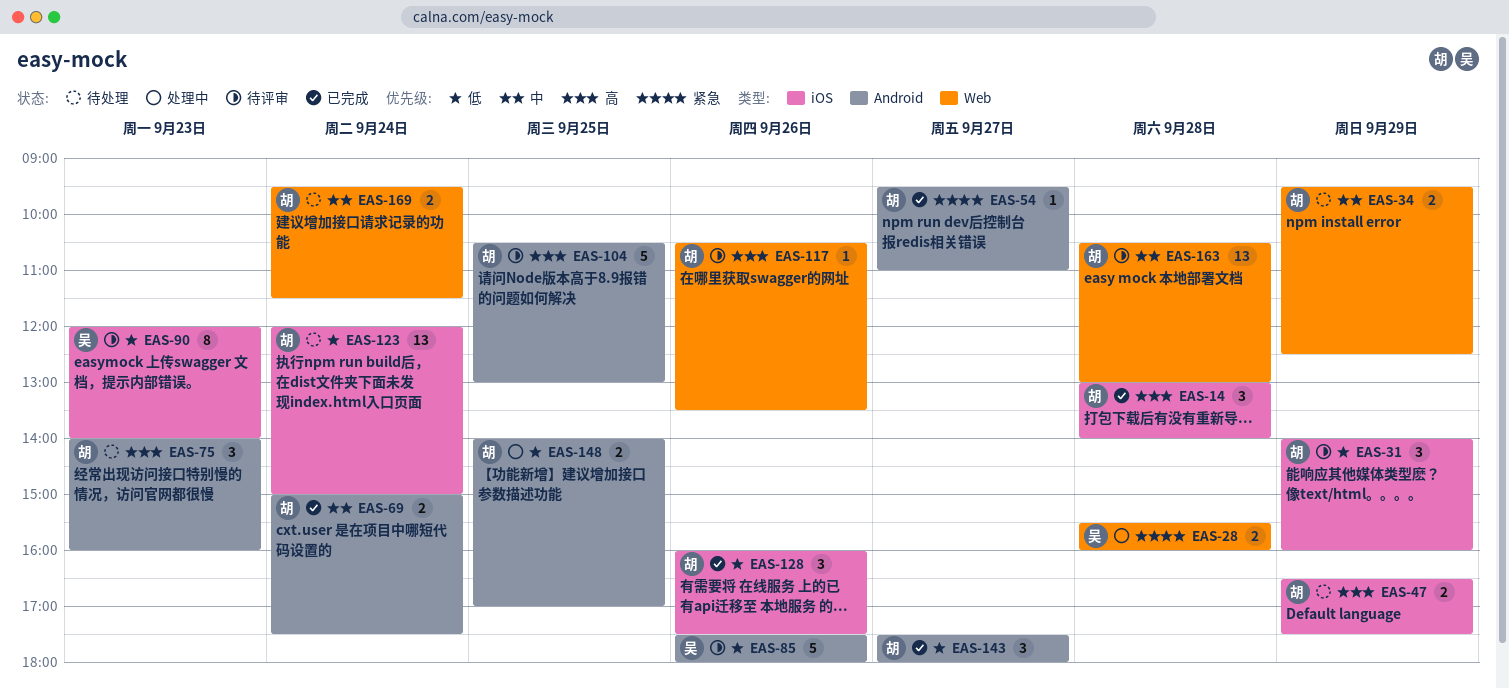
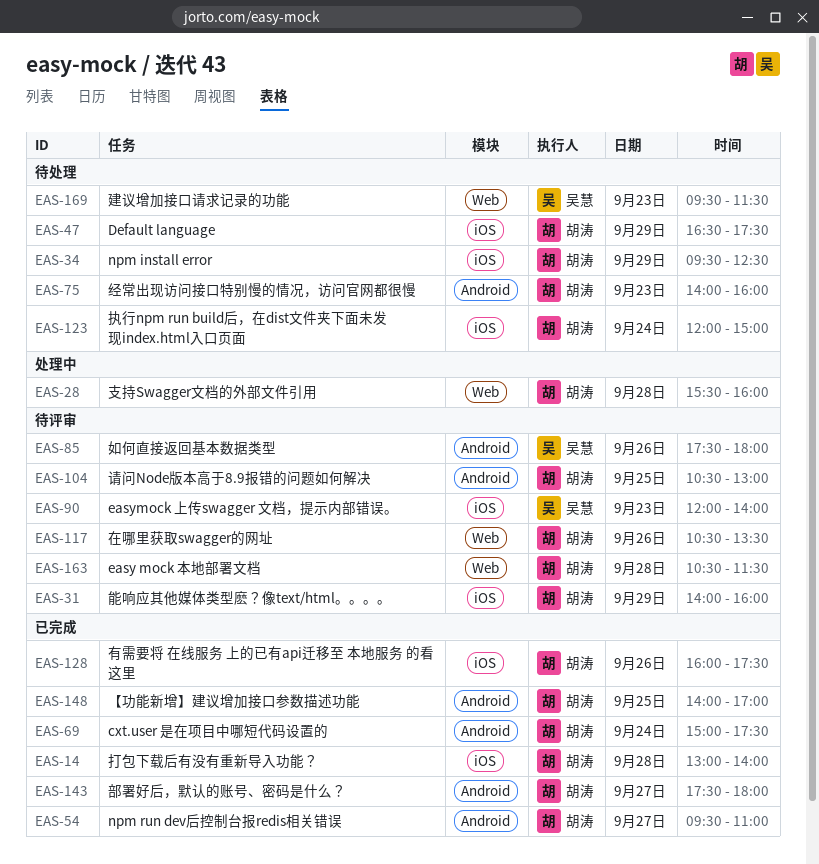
EAS-28, owner: 吴慧 -> 胡涛
EAS-34, label: Web -> iOS
EAS-148, status: 处理中 -> 已完成
EAS-163, ends: 13:00 -> 11:30
EAS-169, owner: 胡涛 -> 吴慧
EAS-169, day: Sep 24 -> Sep 23

